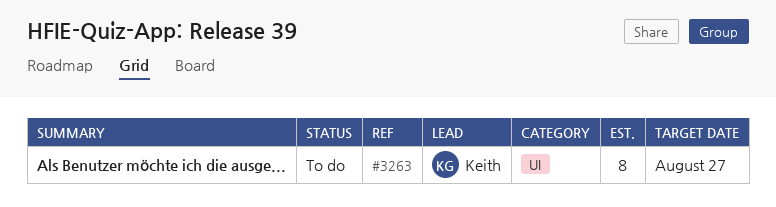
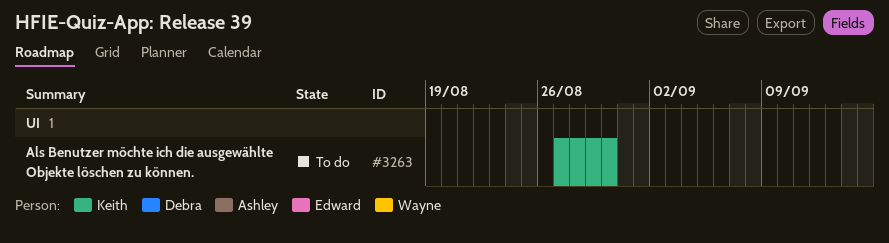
#3263, due: Aug 27 -> Aug 30

